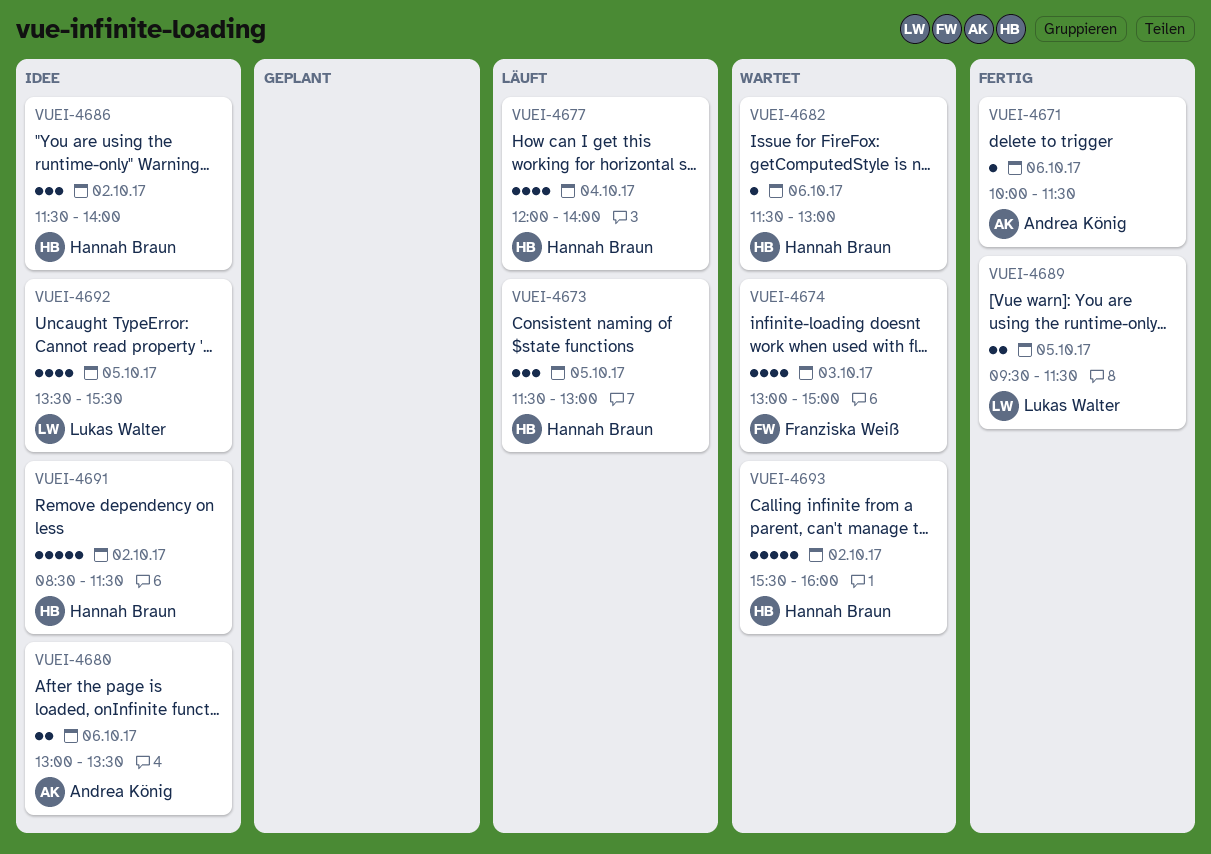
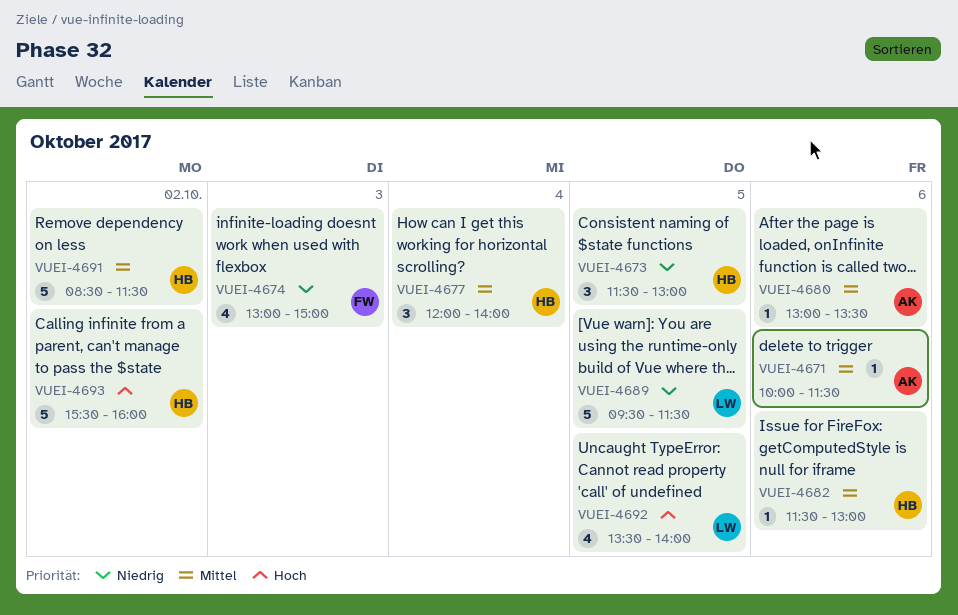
VUEI-4677, estimate: 4 -> 3
VUEI-4680, estimate: 2 -> 1
VUEI-4686: present -> none
VUEI-4689, estimate: 2 -> 5
VUEI-4692, ends: 15:30 -> 14:00

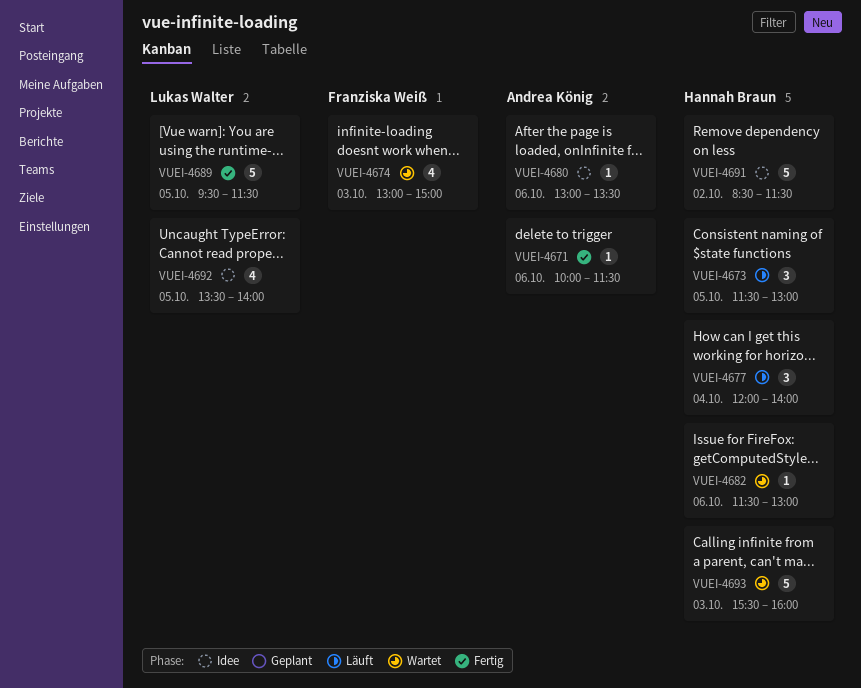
VUEI-4693, day: Oct 2 -> Oct 3

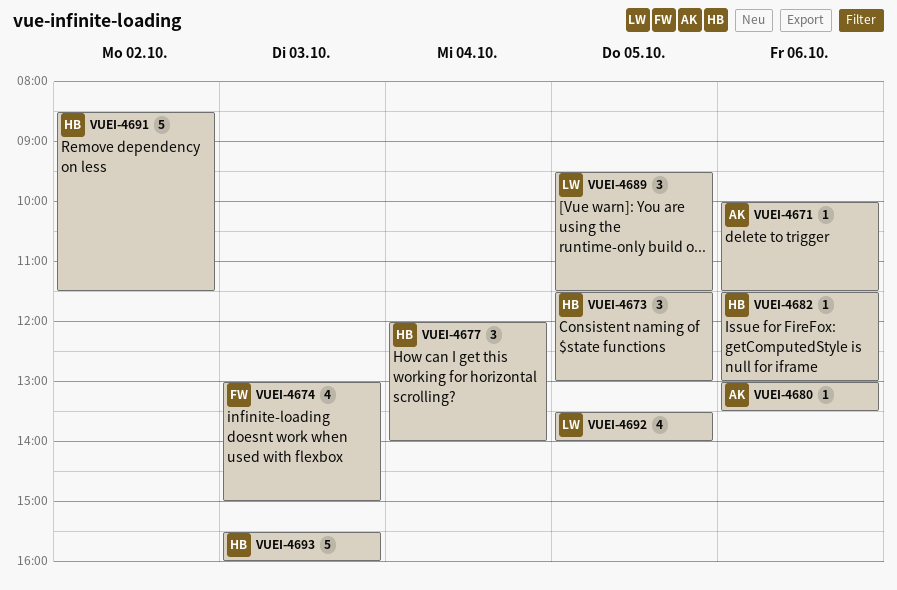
VUEI-4689, estimate: 5 -> 3

